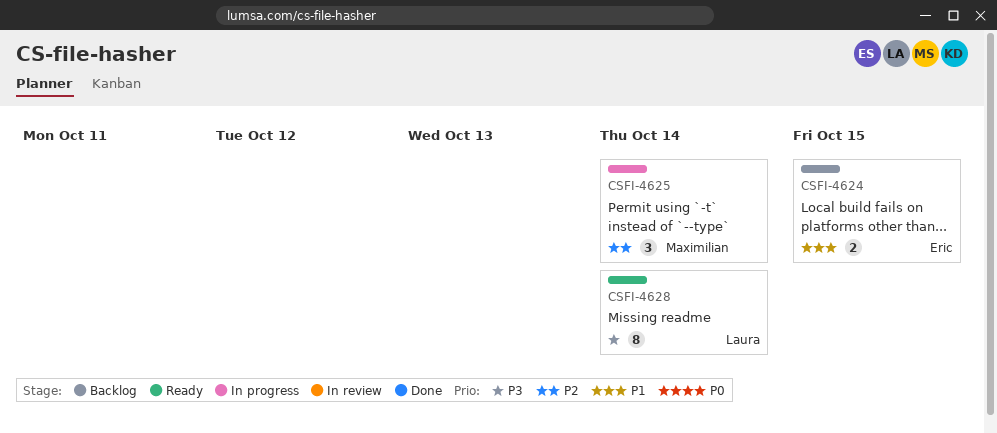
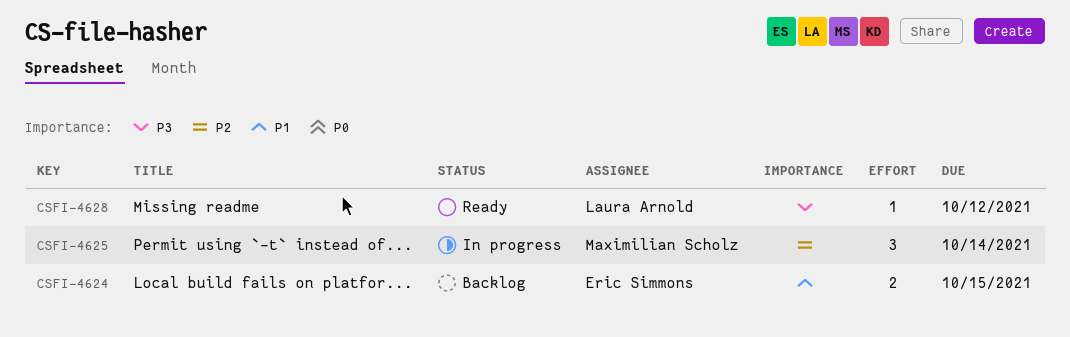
CSFI-4628, estimate: 8 -> 1
CSFI-4628, due: Oct 14 -> Oct 12

